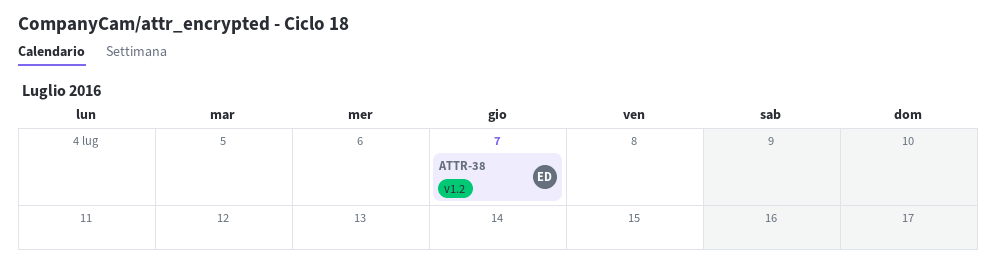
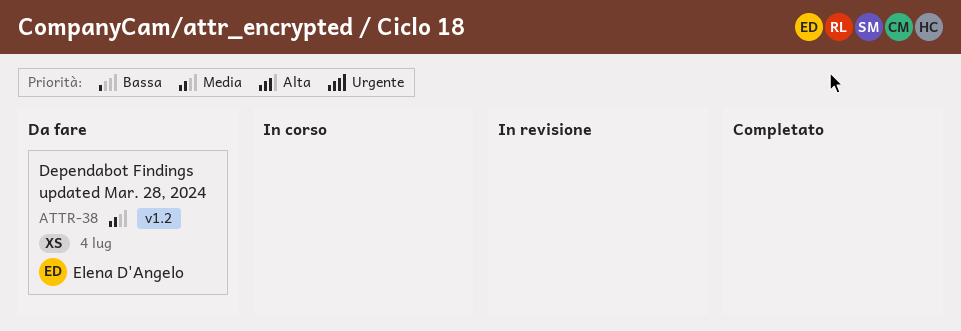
ATTR-38, due: Jul 7 -> Jul 4

